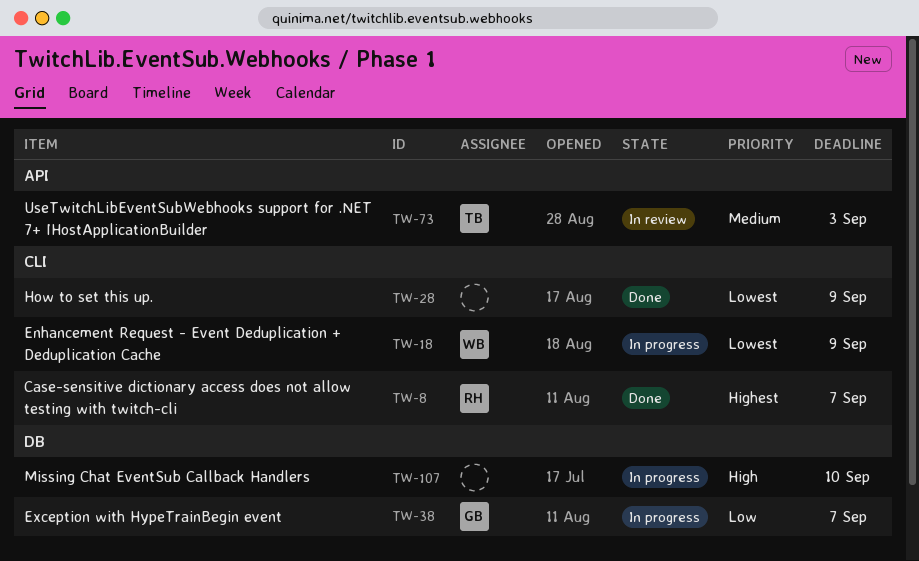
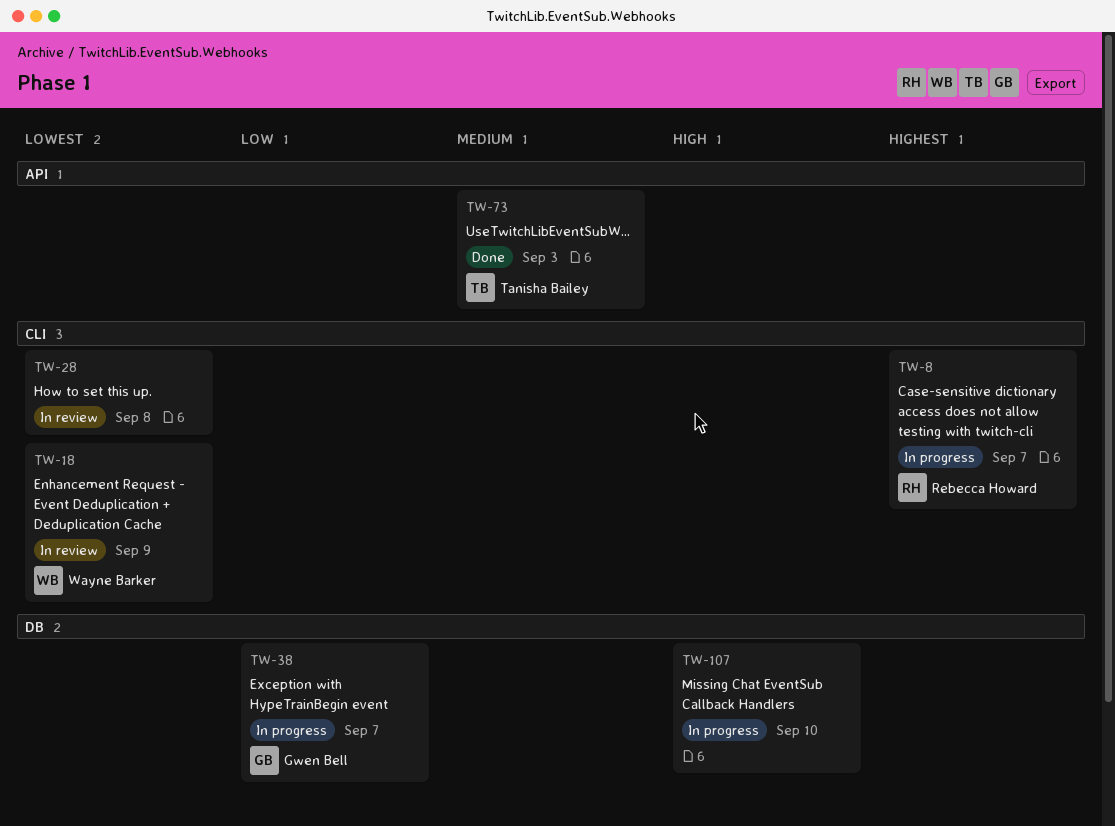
TW-8, status: Done -> In progress
TW-18, status: In progress -> In review
TW-28, status: Done -> In review
TW-28, due: Sep 9 -> Sep 8
TW-73, status: In review -> Done

